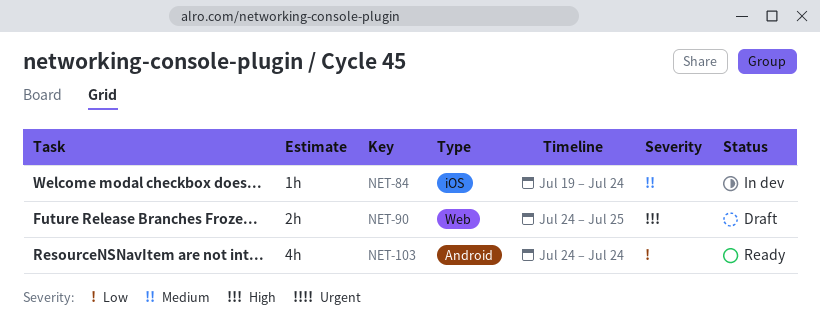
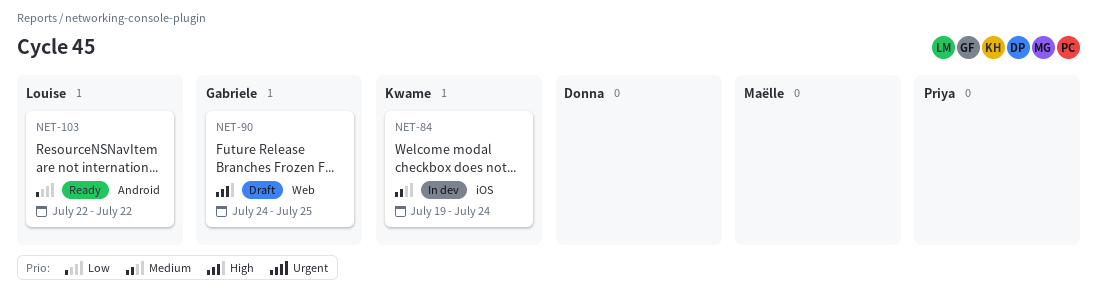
NET-103, start: Jul 24 -> Jul 22
NET-103, due: Jul 24 -> Jul 22

